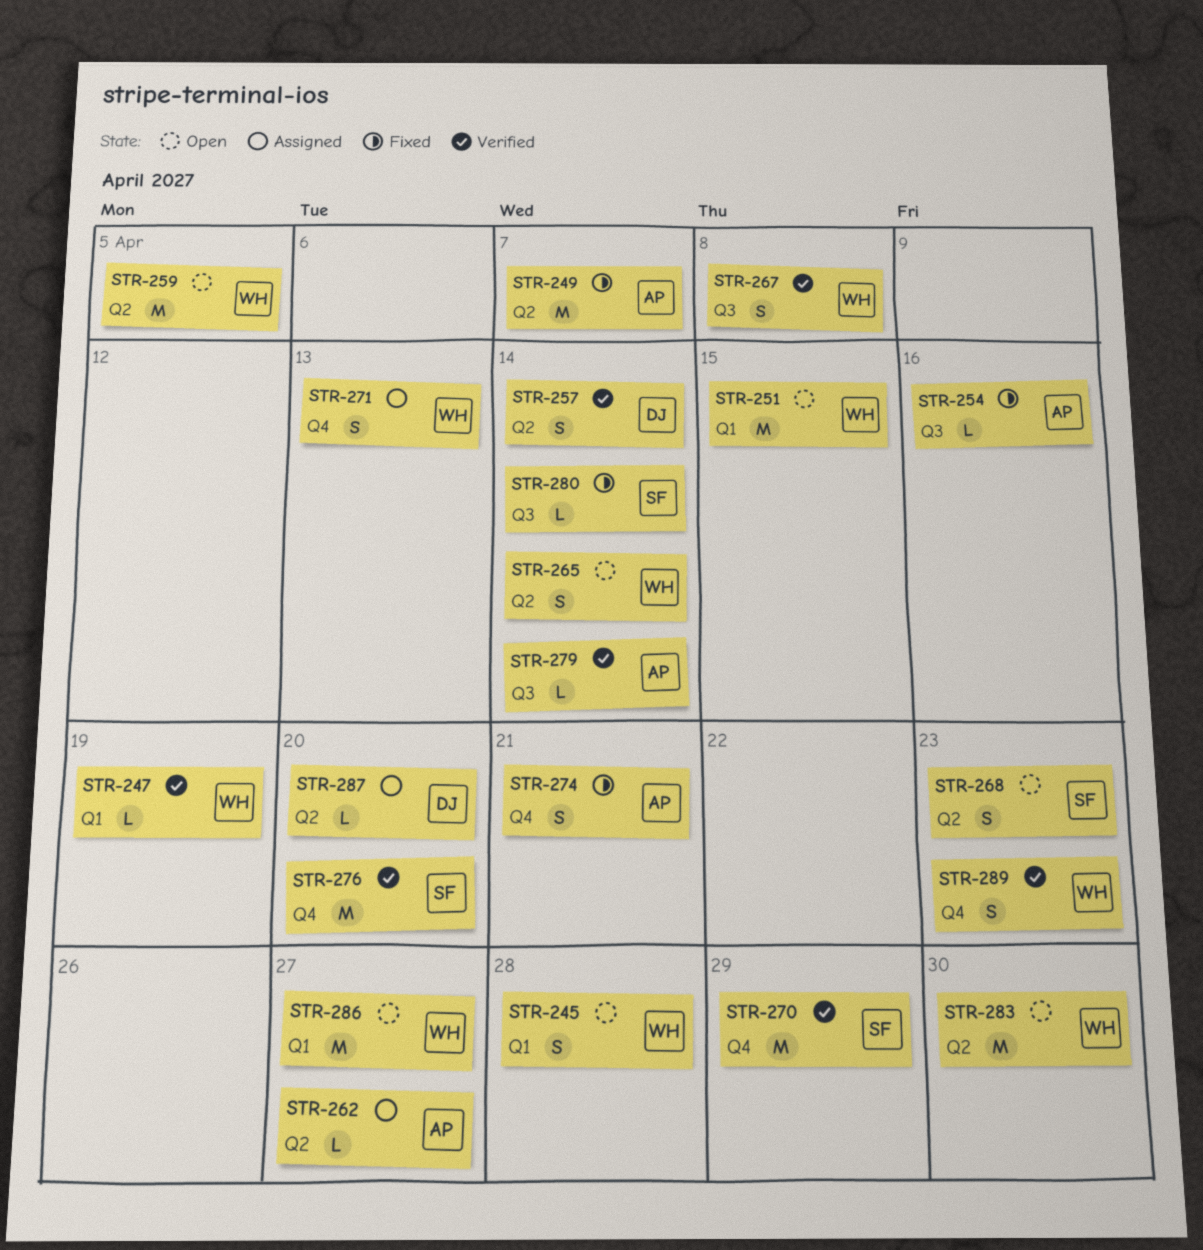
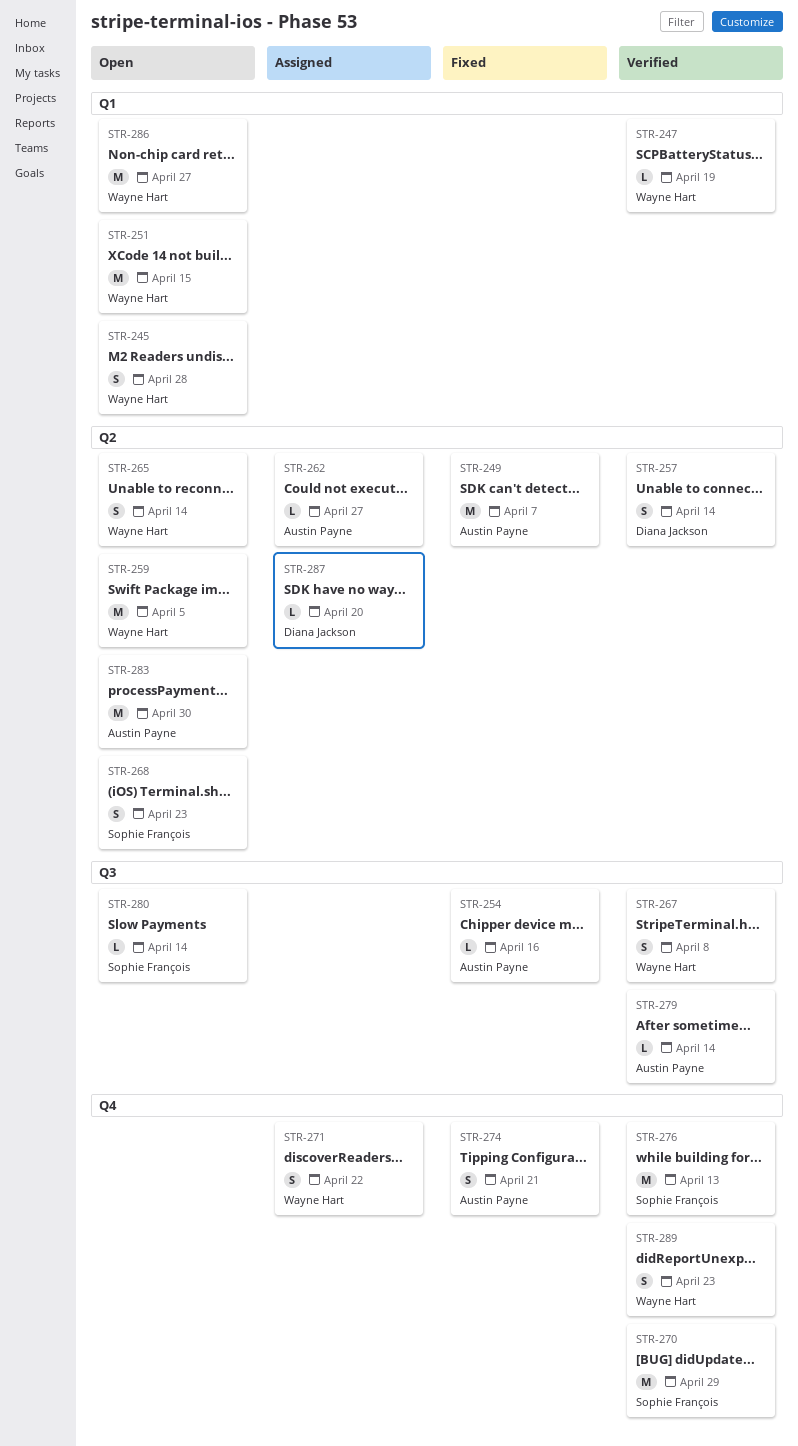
STR-271, due: Apr 13 -> Apr 22
STR-276, due: Apr 20 -> Apr 13
STR-280, status: Fixed -> Open
STR-283, owner: Wayne Hart -> Austin Payne

